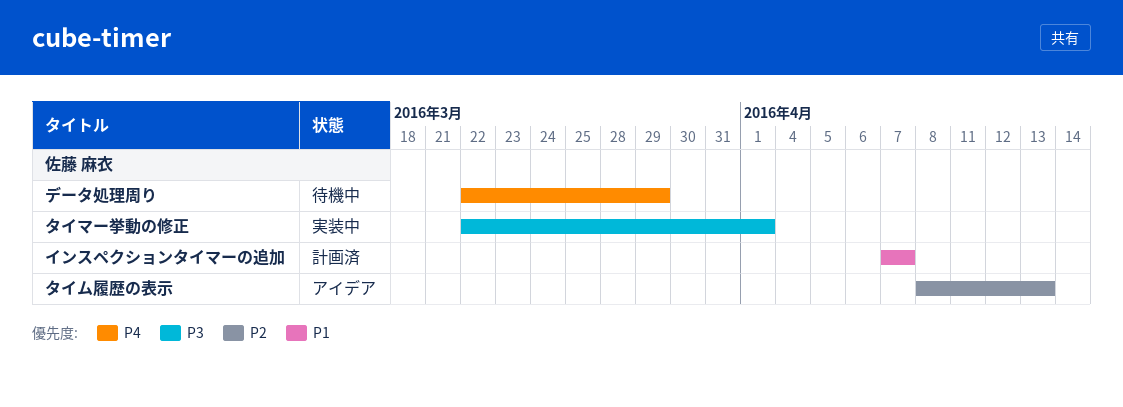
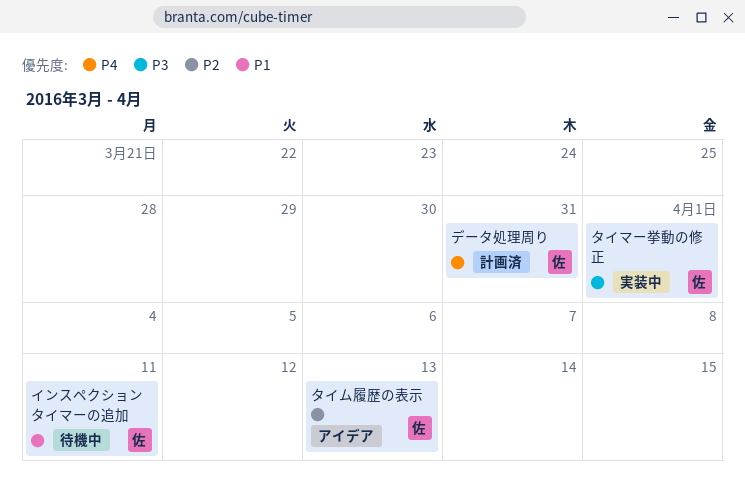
インスペクションタイマーの追加, status: 計画済 -> 待機中
インスペクションタイマーの追加, due: Apr 7 -> Apr 11
データ処理周り, status: 待機中 -> 計画済
データ処理周り, due: Mar 29 -> Mar 31

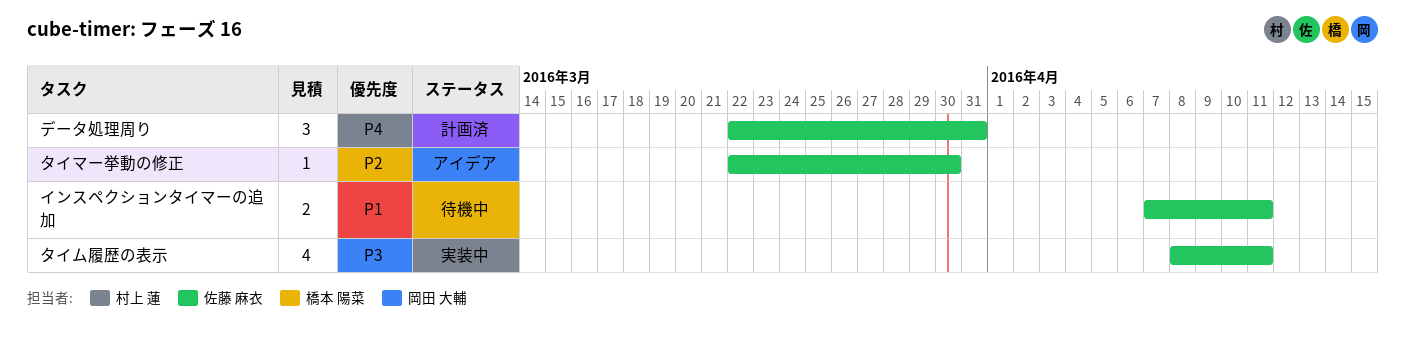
タイマー挙動の修正, status: 実装中 -> アイデア
タイマー挙動の修正, priority: P3 -> P2
タイマー挙動の修正, due: Apr 1 -> Mar 30
タイム履歴の表示, status: アイデア -> 実装中
タイム履歴の表示, priority: P2 -> P3
タイム履歴の表示, due: Apr 13 -> Apr 11

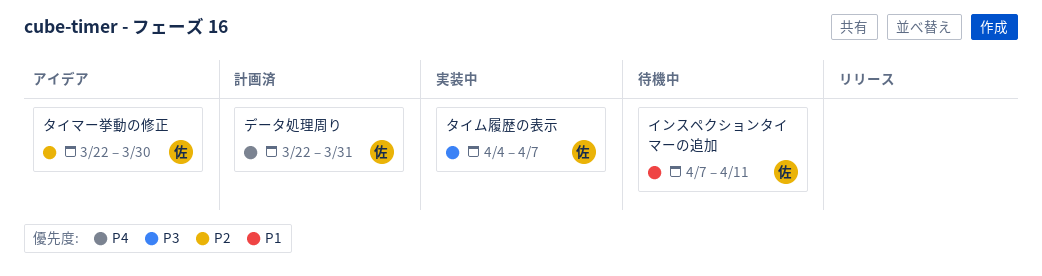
タイム履歴の表示, start: Apr 8 -> Apr 4
タイム履歴の表示, due: Apr 11 -> Apr 7

